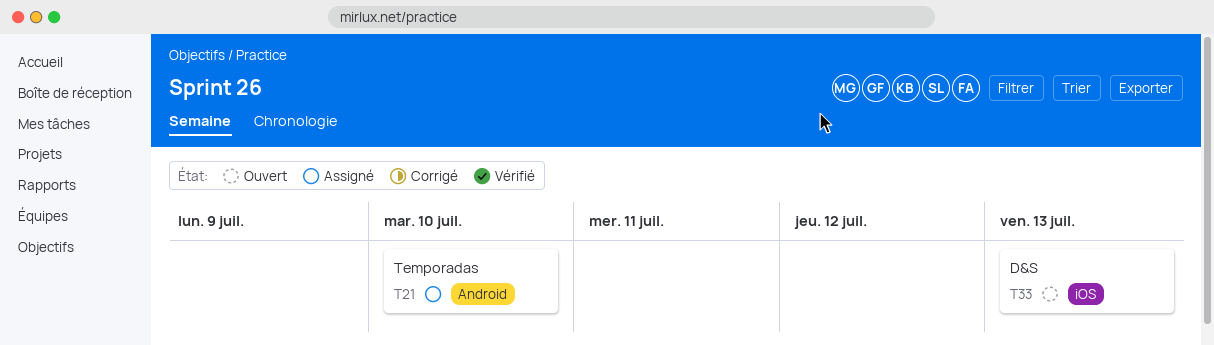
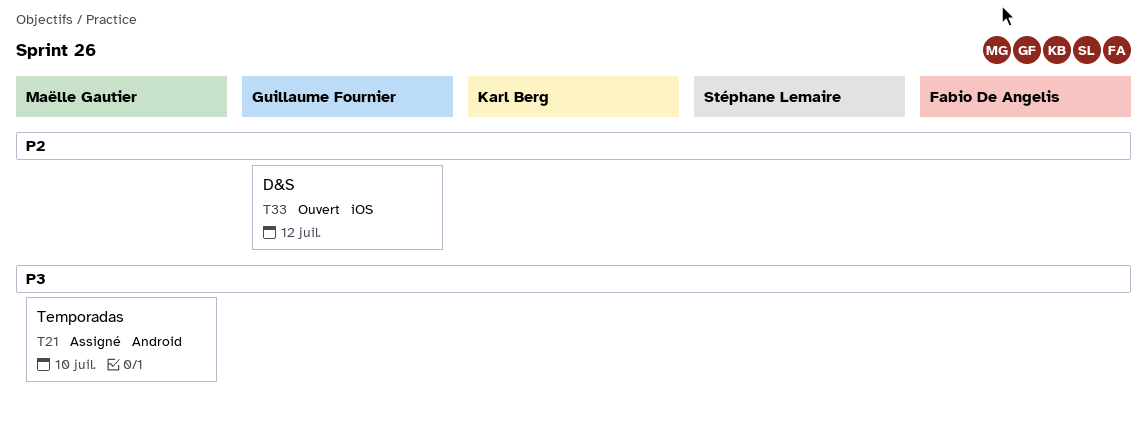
T33, due: Jul 13 -> Jul 12

